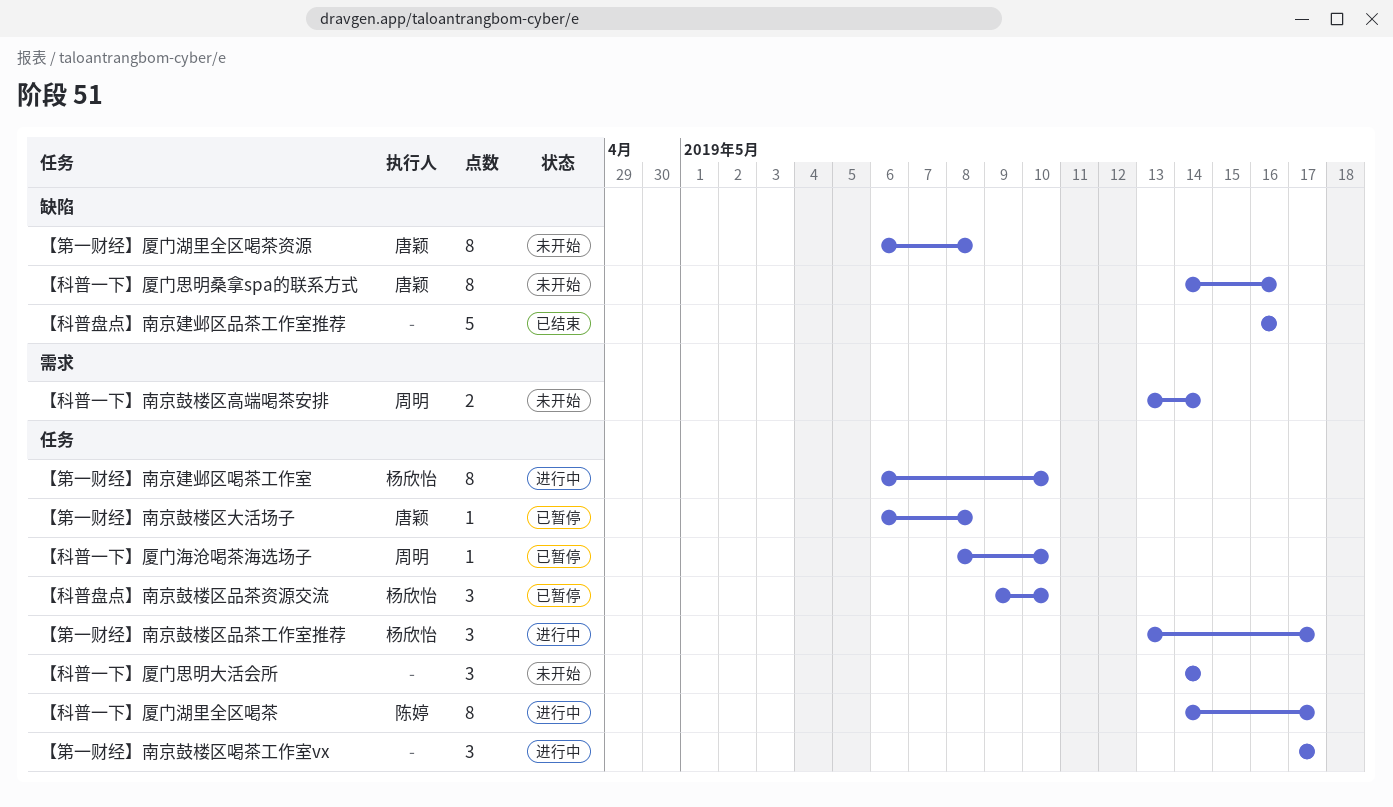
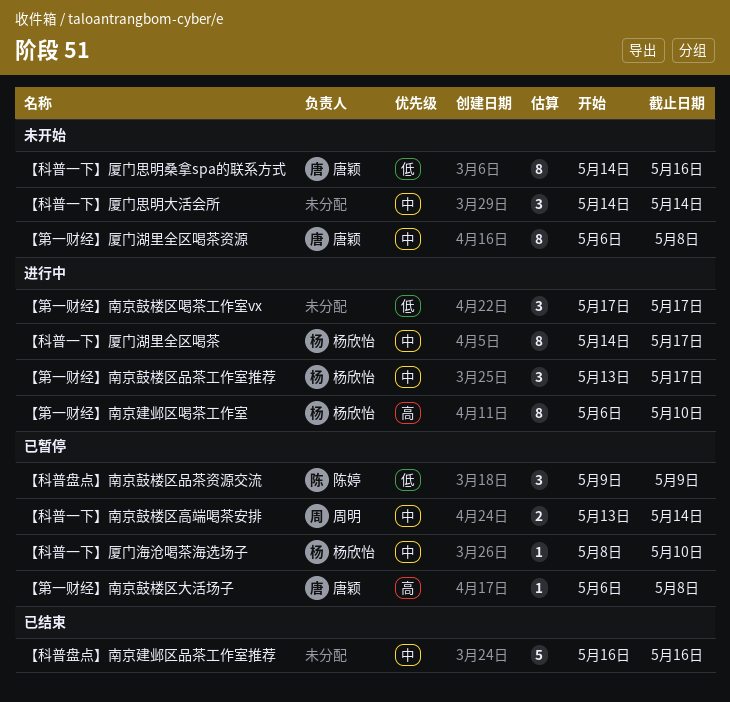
【科普一下】南京鼓楼区高端喝茶安排, status: 未开始 -> 已暂停
【科普一下】厦门海沧喝茶海选场子, owner: 周明 -> 杨欣怡
【科普一下】厦门湖里全区喝茶, owner: 陈婷 -> 杨欣怡
【科普盘点】南京鼓楼区品茶资源交流, owner: 杨欣怡 -> 陈婷
【科普盘点】南京鼓楼区品茶资源交流, due: May 10 -> May 9

